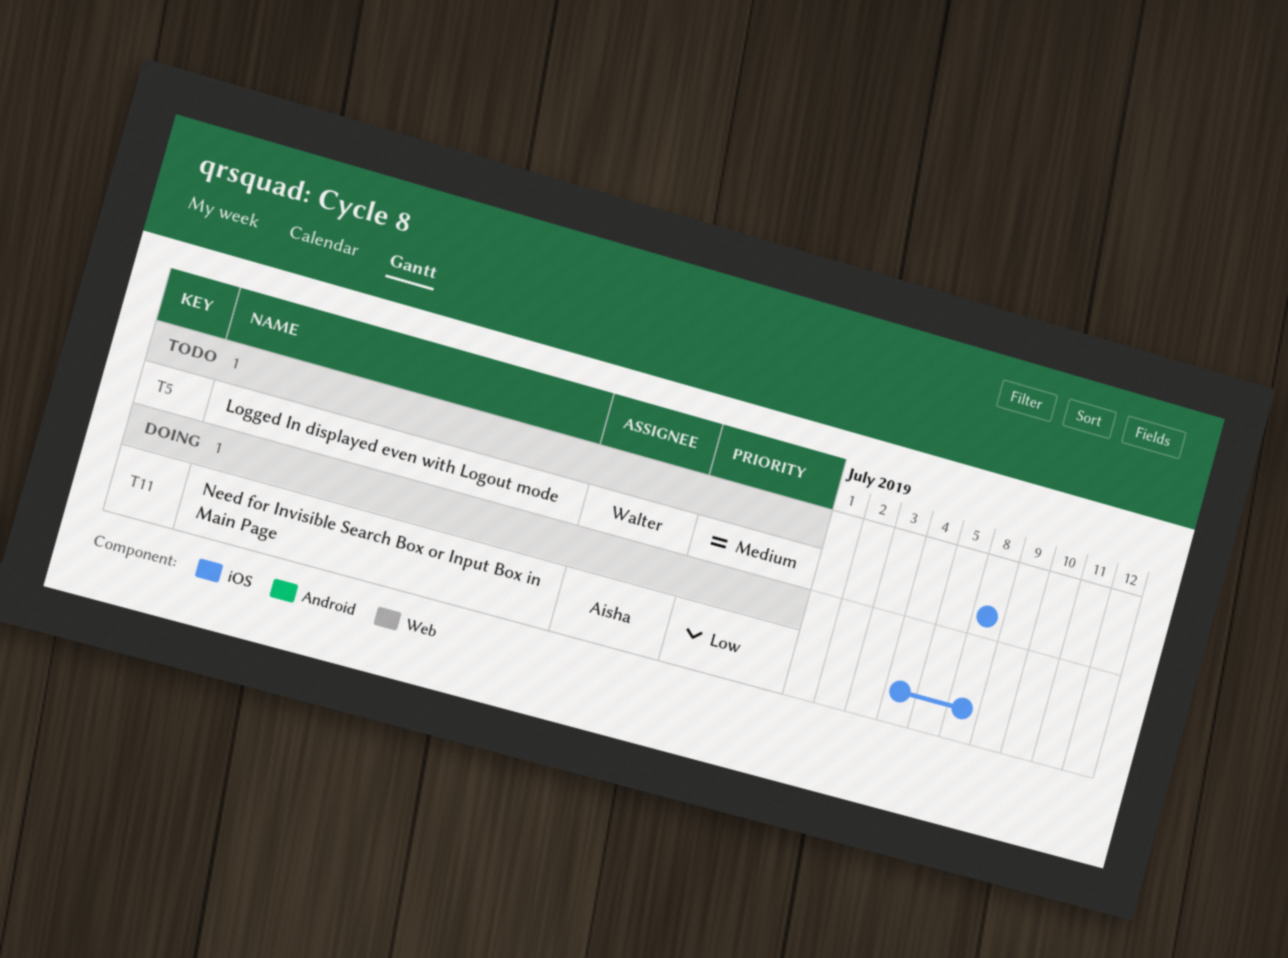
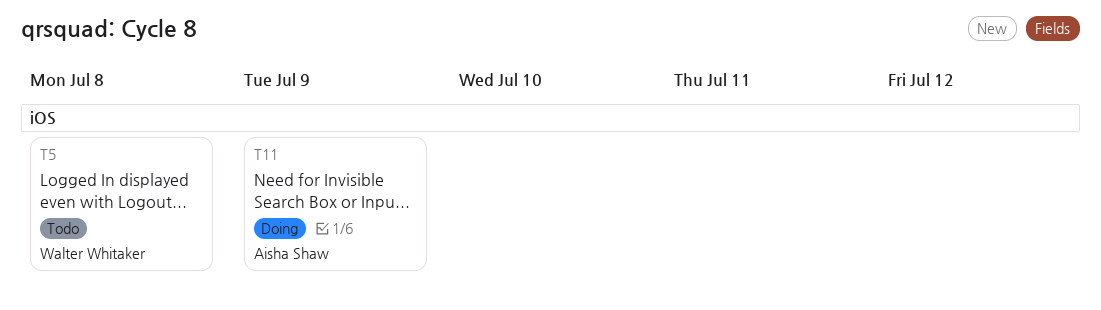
T11, due: Jul 8 -> Jul 9

